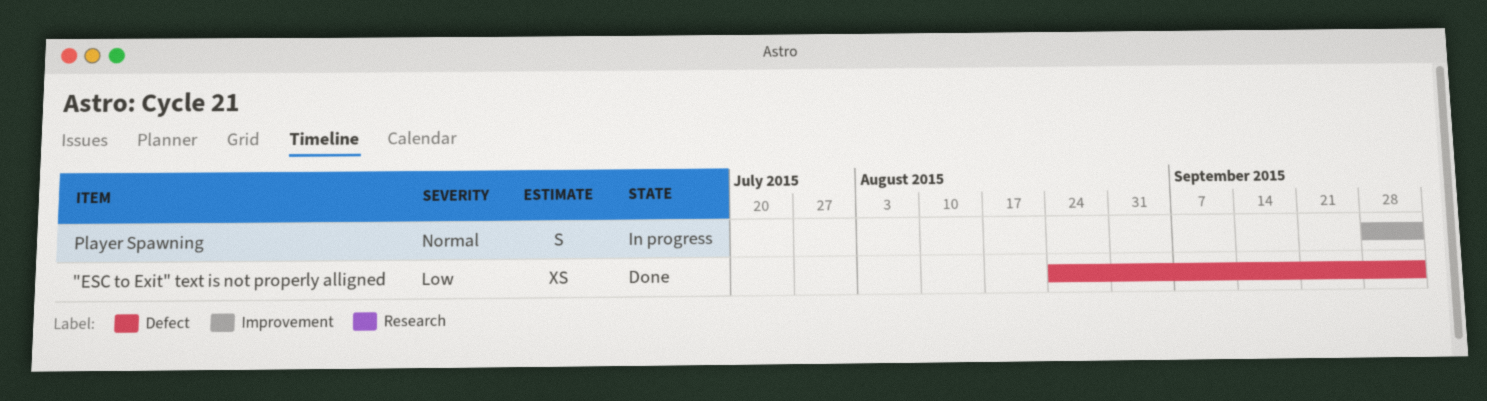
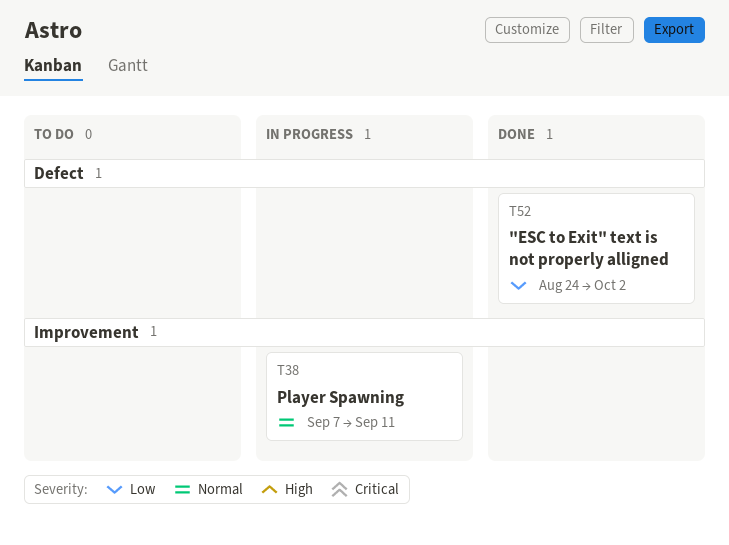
Player Spawning, start: Sep 28 -> Sep 7
Player Spawning, due: Oct 2 -> Sep 11

